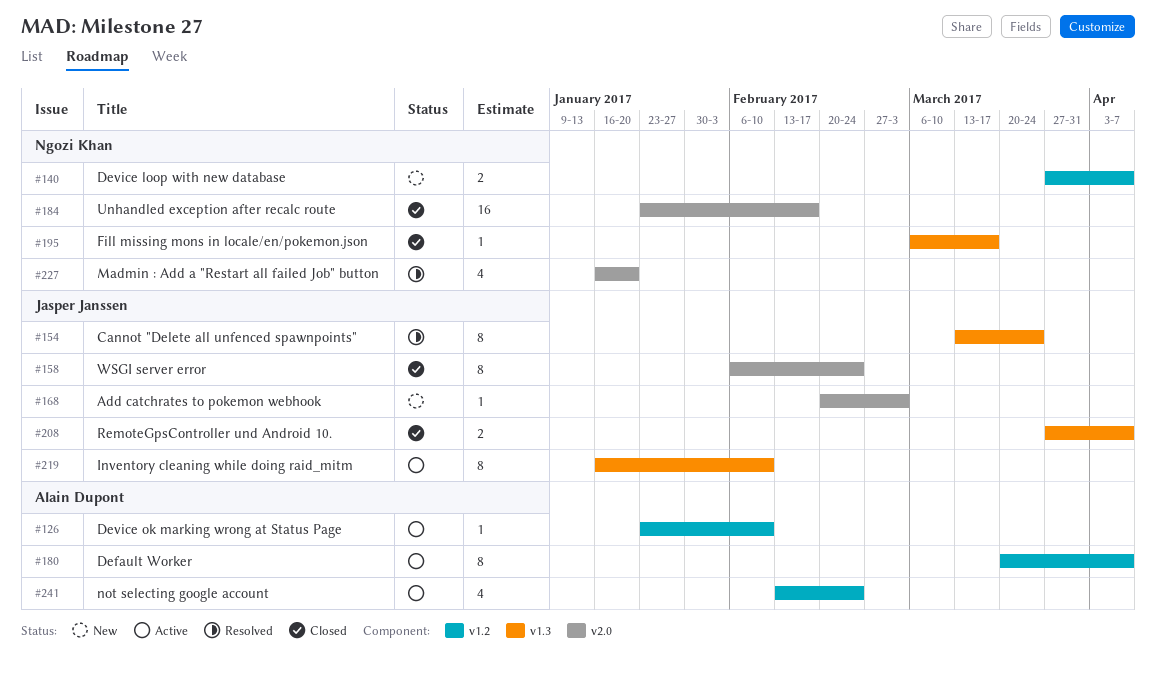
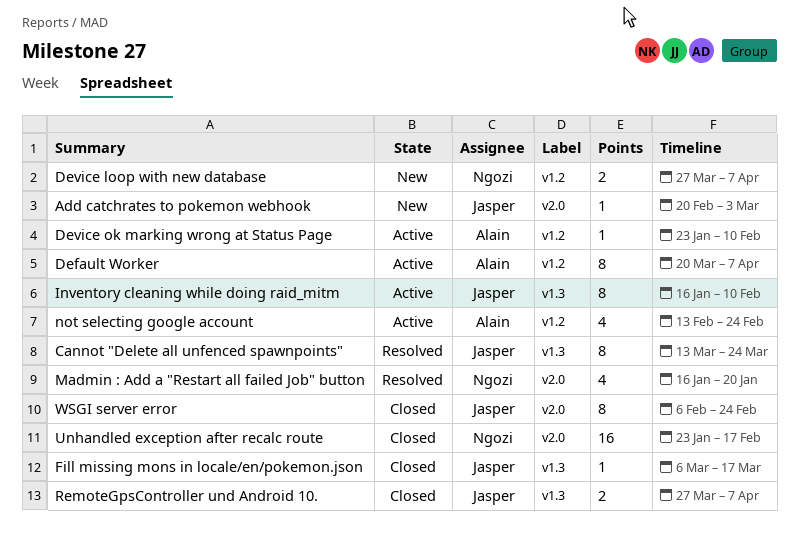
Fill missing mons in locale/en/pokemon.json, owner: Ngozi Khan -> Jasper Janssen

